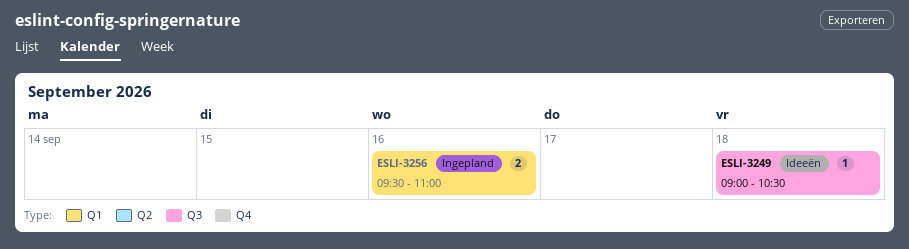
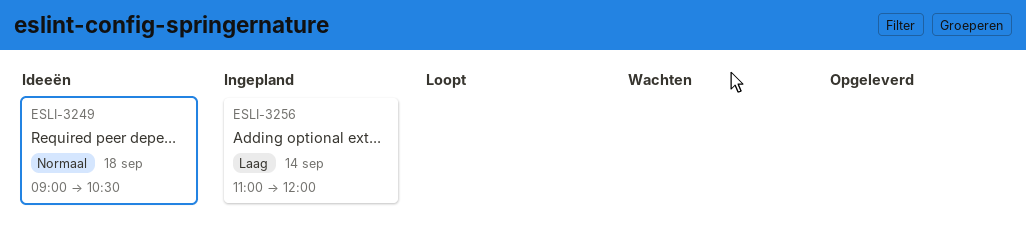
ESLI-3256, day: Sep 16 -> Sep 14
ESLI-3256, begins: 09:30 -> 11:00
ESLI-3256, ends: 11:00 -> 12:00

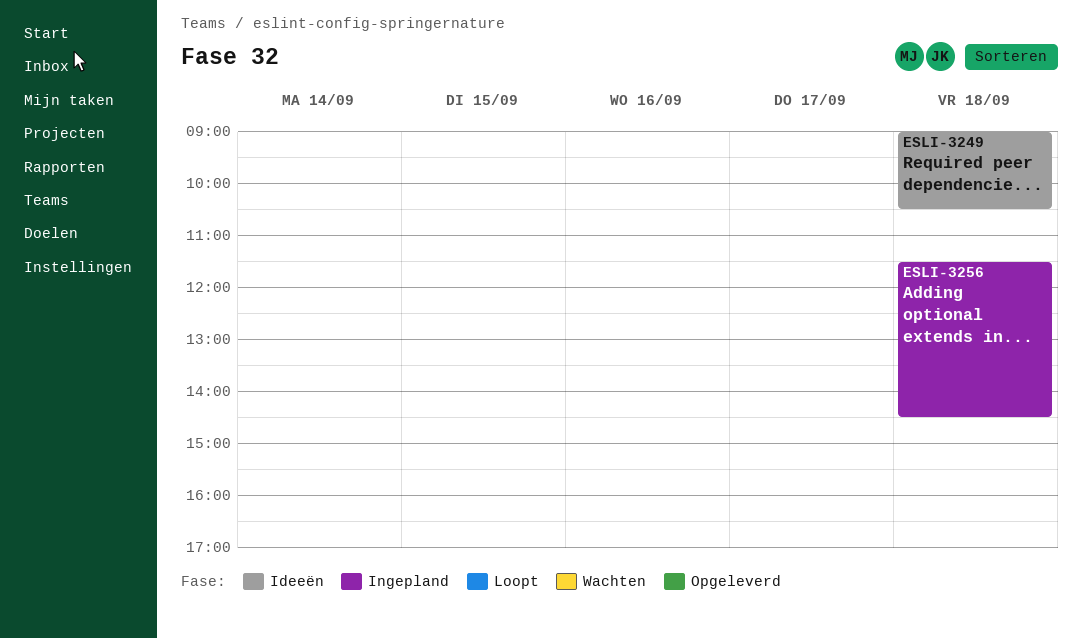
ESLI-3256, day: Sep 14 -> Sep 18
ESLI-3256, begins: 11:00 -> 11:30
ESLI-3256, ends: 12:00 -> 14:30

